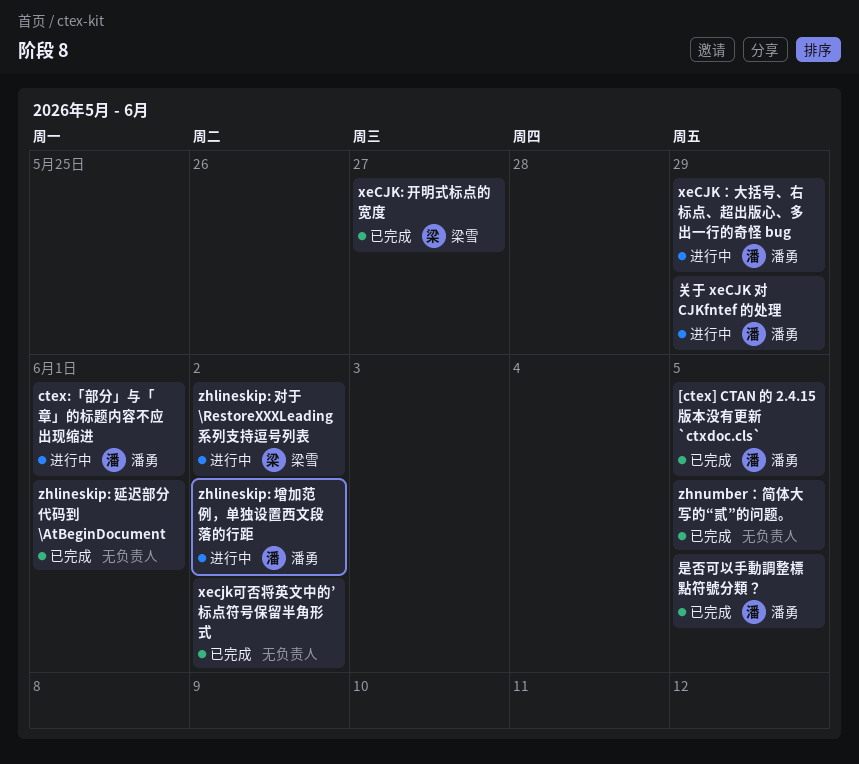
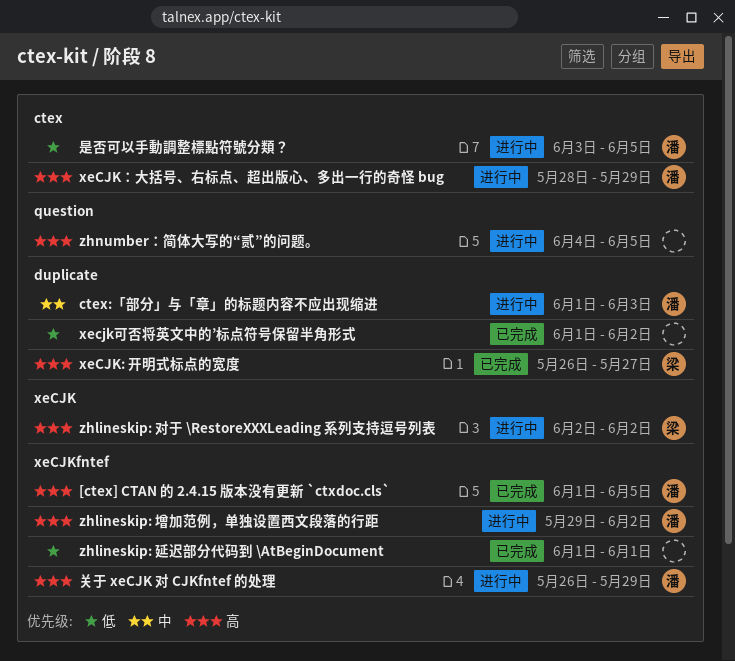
ctex:「部分」与「章」的标题内容不应出现缩进, due: Jun 1 -> Jun 3
zhnumber：简体大写的“贰”的问题。, status: 已完成 -> 进行中
是否可以手動調整標點符號分類？, status: 已完成 -> 进行中

